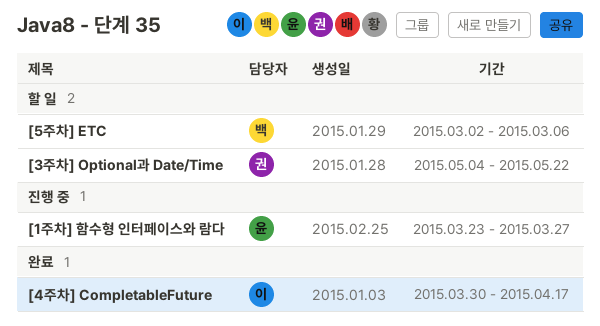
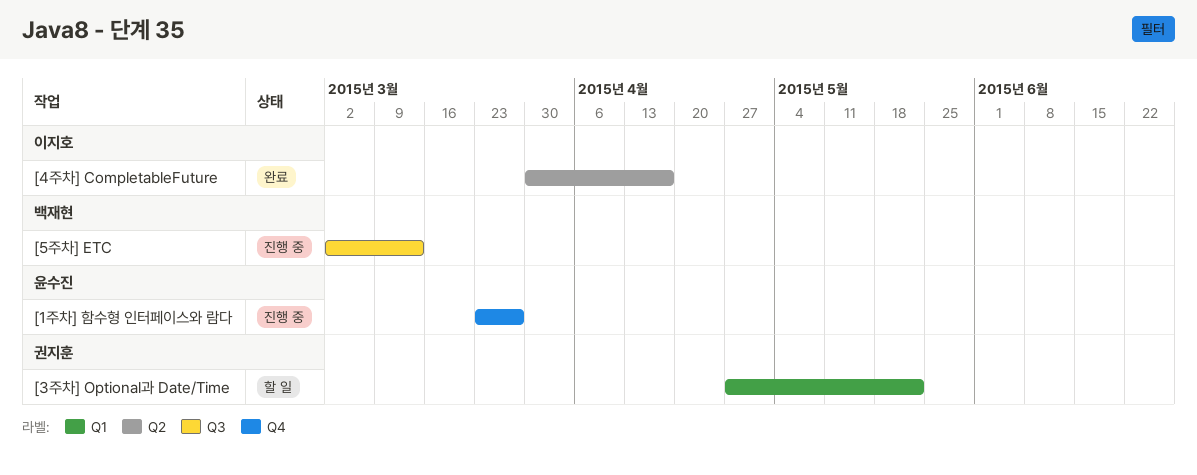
[3주차] Optional과 Date/Time, start: May 4 -> Apr 27
[5주차] ETC, status: 할 일 -> 진행 중
[5주차] ETC, due: Mar 6 -> Mar 13

